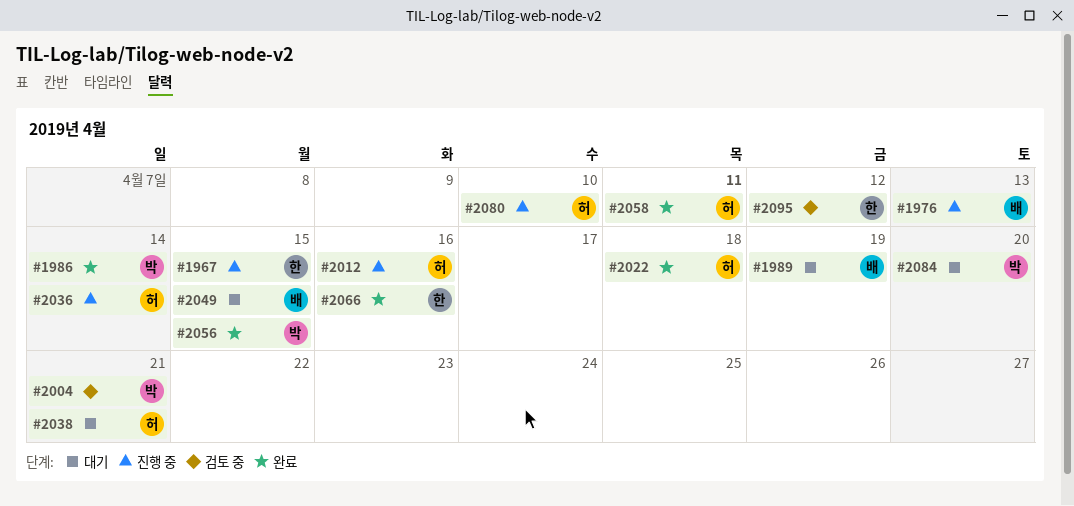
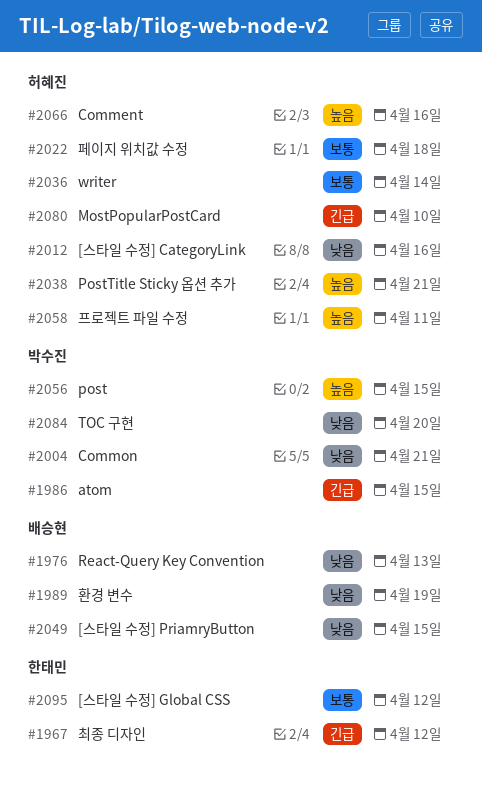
#1967, due: Apr 15 -> Apr 12
#1986, due: Apr 14 -> Apr 15
#2066, owner: 한태민 -> 허혜진

